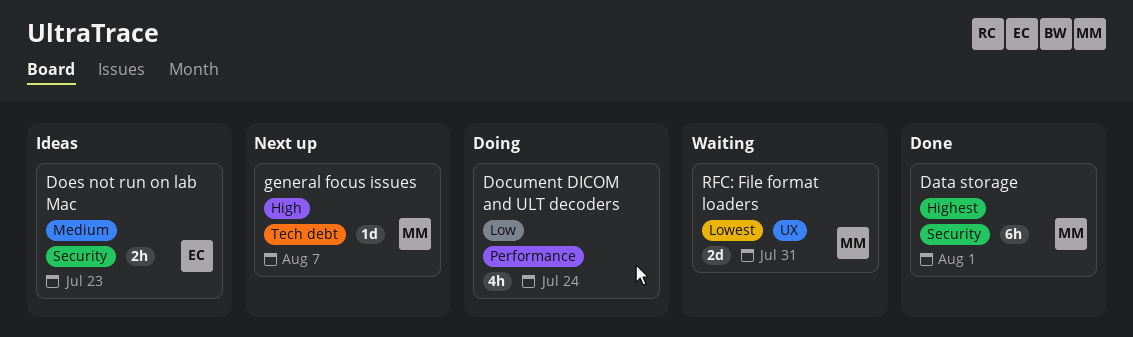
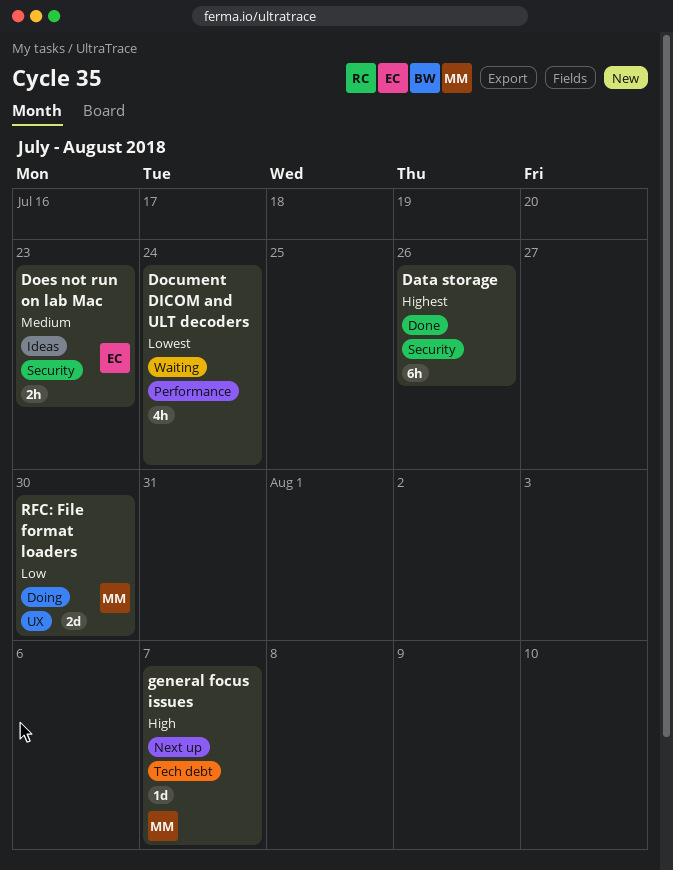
Data storage, owner: MM -> none
Data storage, due: Aug 1 -> Jul 26
Document DICOM and ULT decoders, status: Doing -> Waiting
Document DICOM and ULT decoders, priority: Low -> Lowest
RFC: File format loaders, status: Waiting -> Doing
RFC: File format loaders, priority: Lowest -> Low
RFC: File format loaders, due: Jul 31 -> Jul 30

